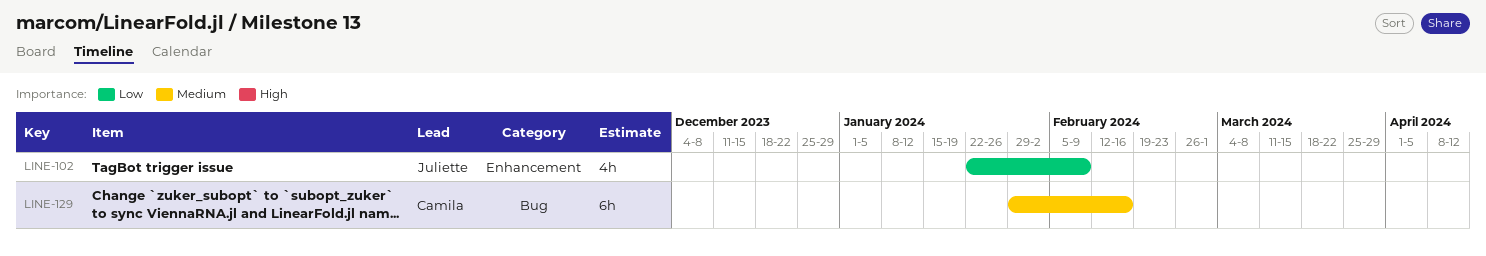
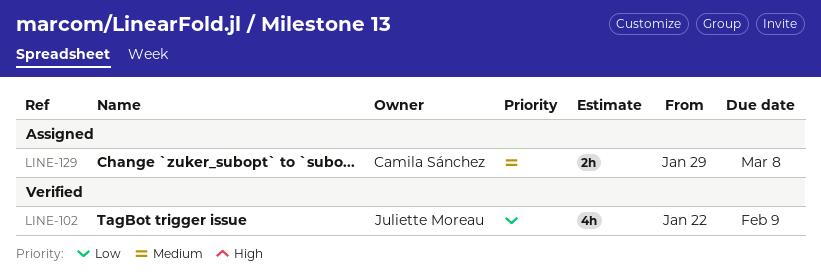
LINE-129, estimate: 6h -> 2h
LINE-129, due: Feb 16 -> Mar 8

